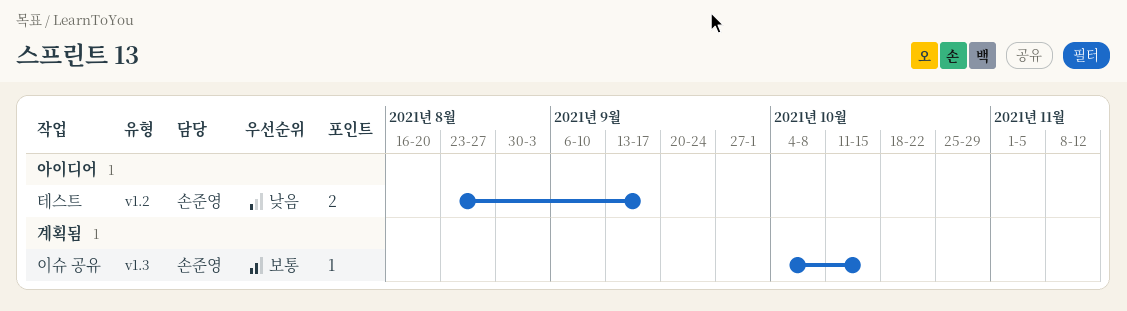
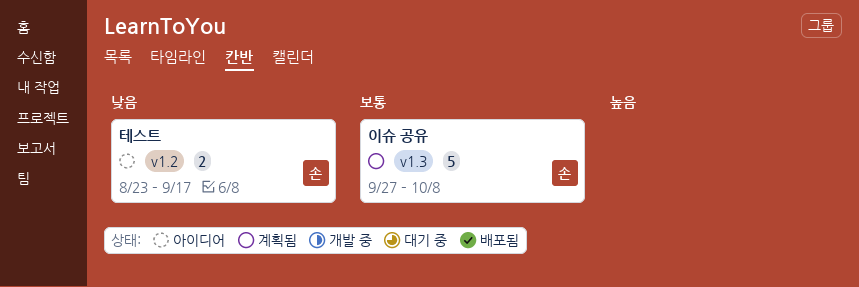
이슈 공유, estimate: 1 -> 5
이슈 공유, start: Oct 4 -> Sep 27
이슈 공유, due: Oct 15 -> Oct 8

